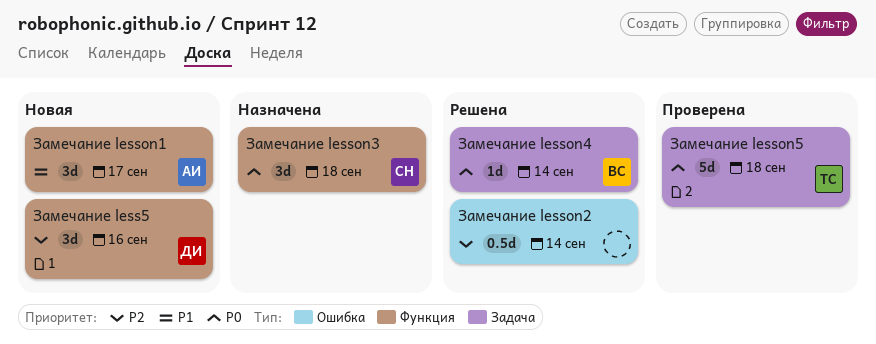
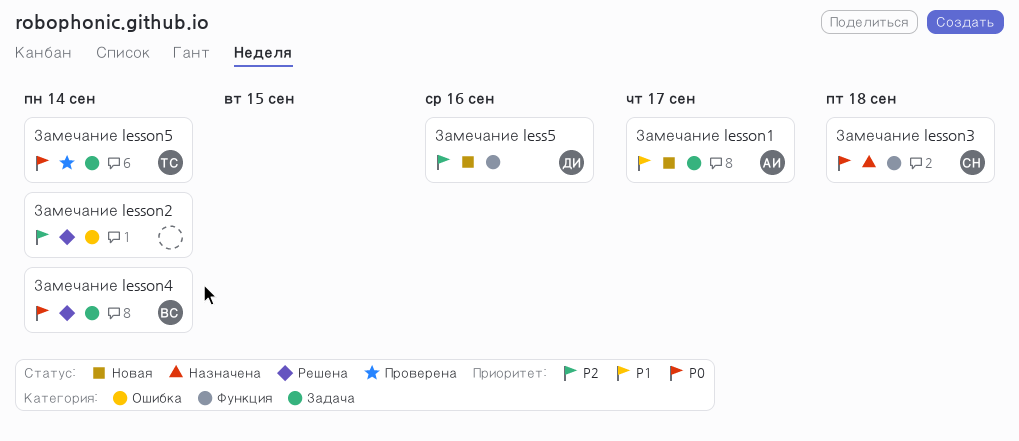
Замечание lesson1, label: Функция -> Задача
Замечание lesson5, due: Sep 18 -> Sep 14

